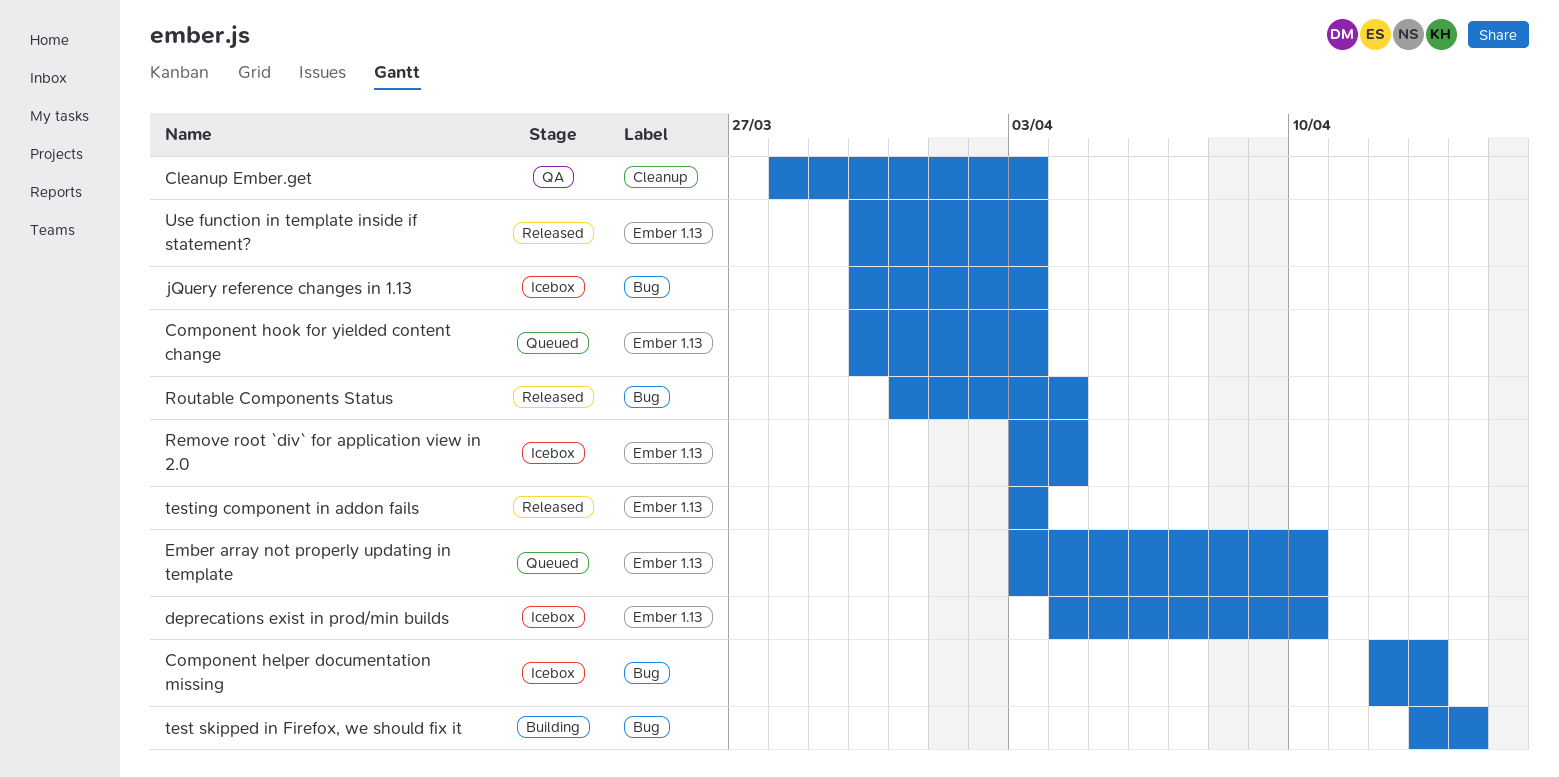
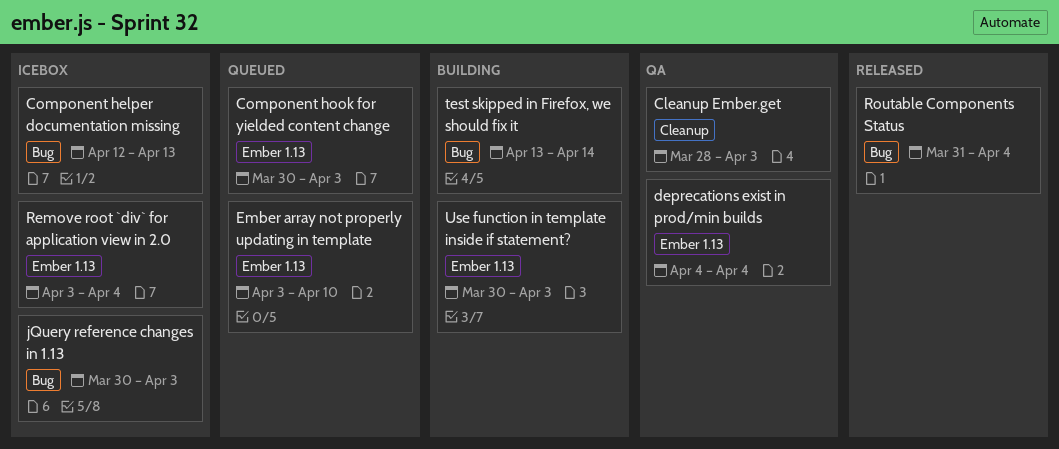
deprecations exist in prod/min builds, status: Icebox -> QA
deprecations exist in prod/min builds, due: Apr 10 -> Apr 4
testing component in addon fails: present -> none
Use function in template inside if statement?, status: Released -> Building

